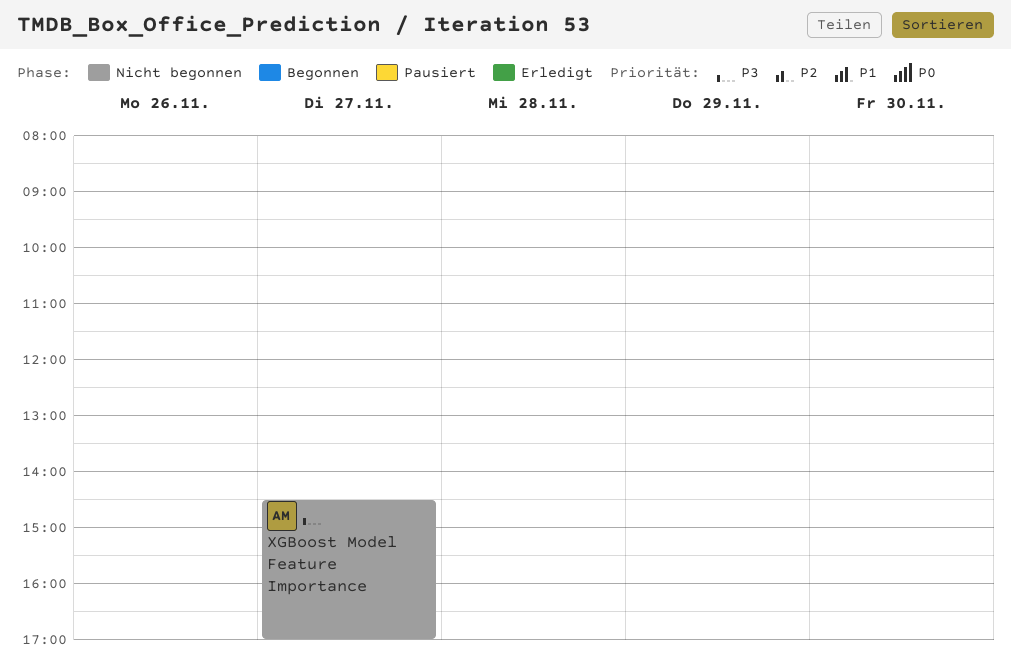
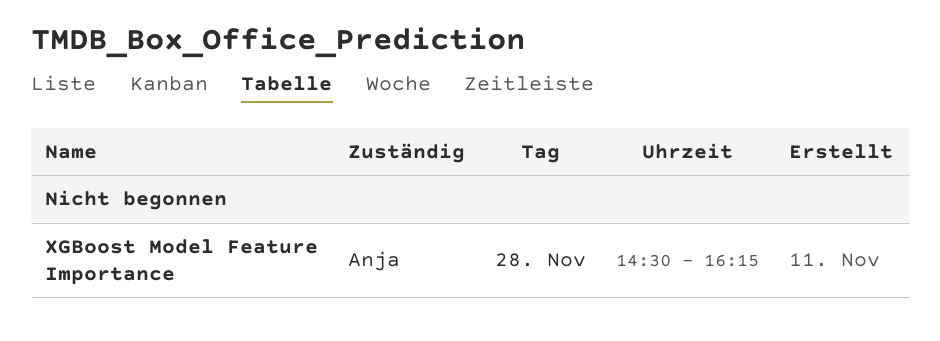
XGBoost Model Feature Importance, day: Nov 27 -> Nov 28
XGBoost Model Feature Importance, ends: 17:00 -> 16:15

